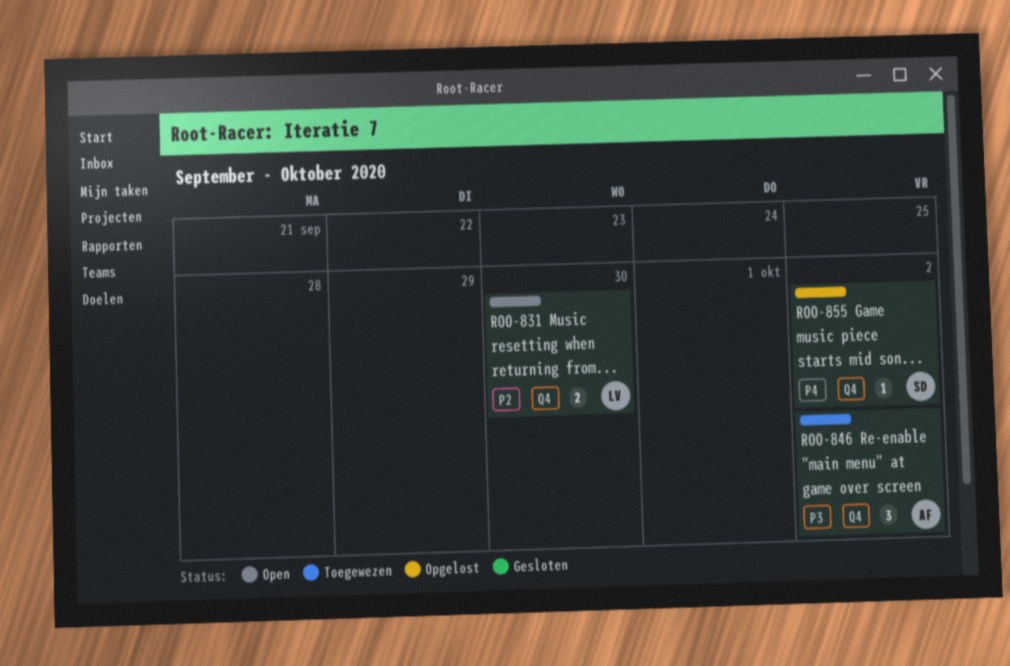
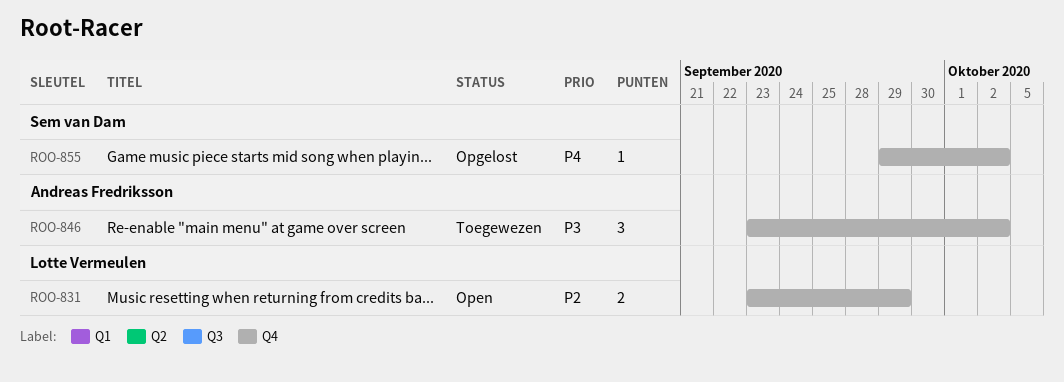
ROO-831, due: Sep 30 -> Sep 29

